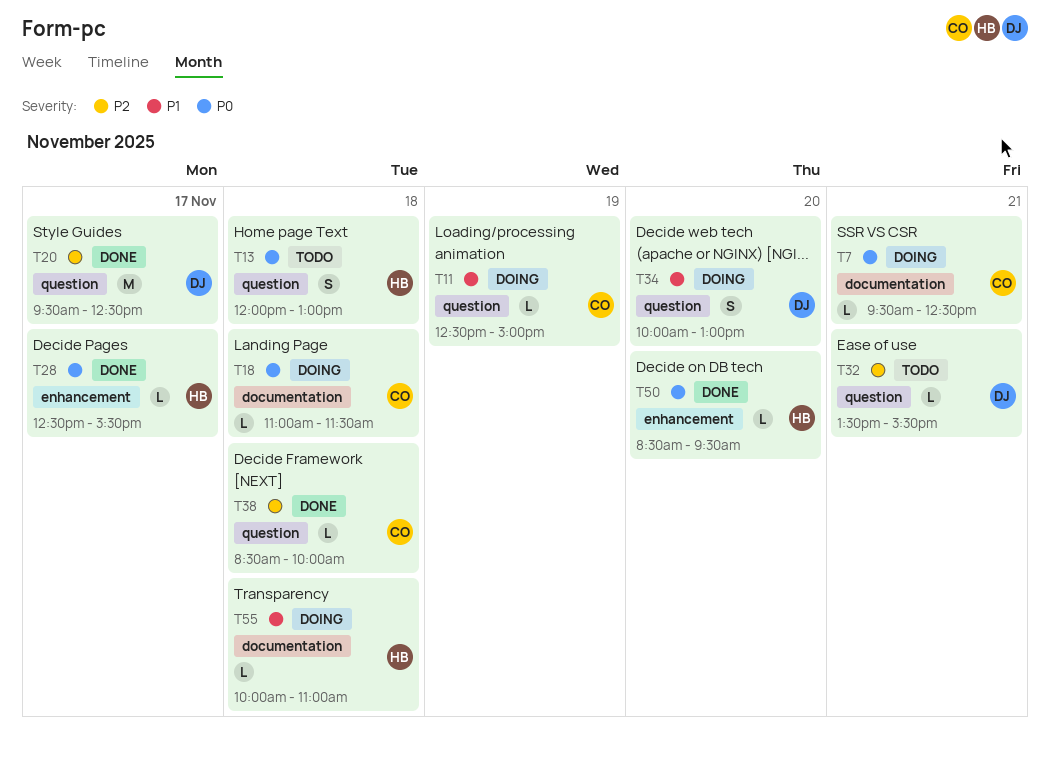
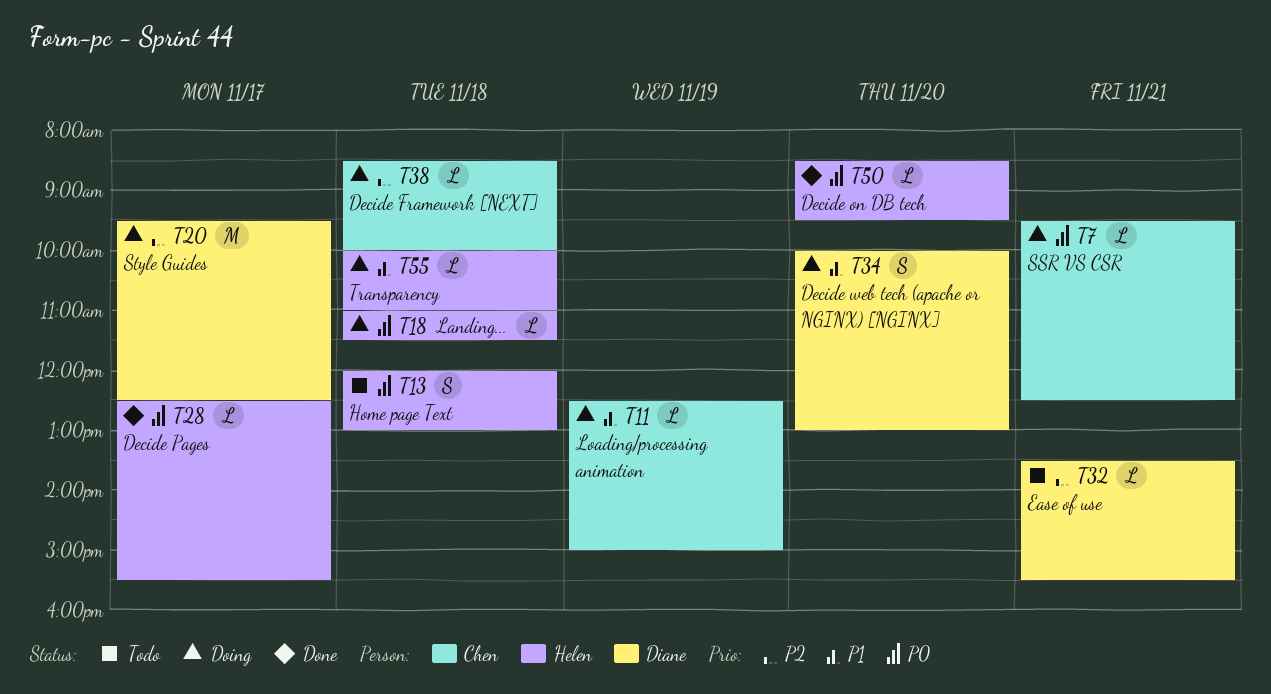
T18, owner: Chen -> Helen
T20, status: Done -> Doing
T38, status: Done -> Doing

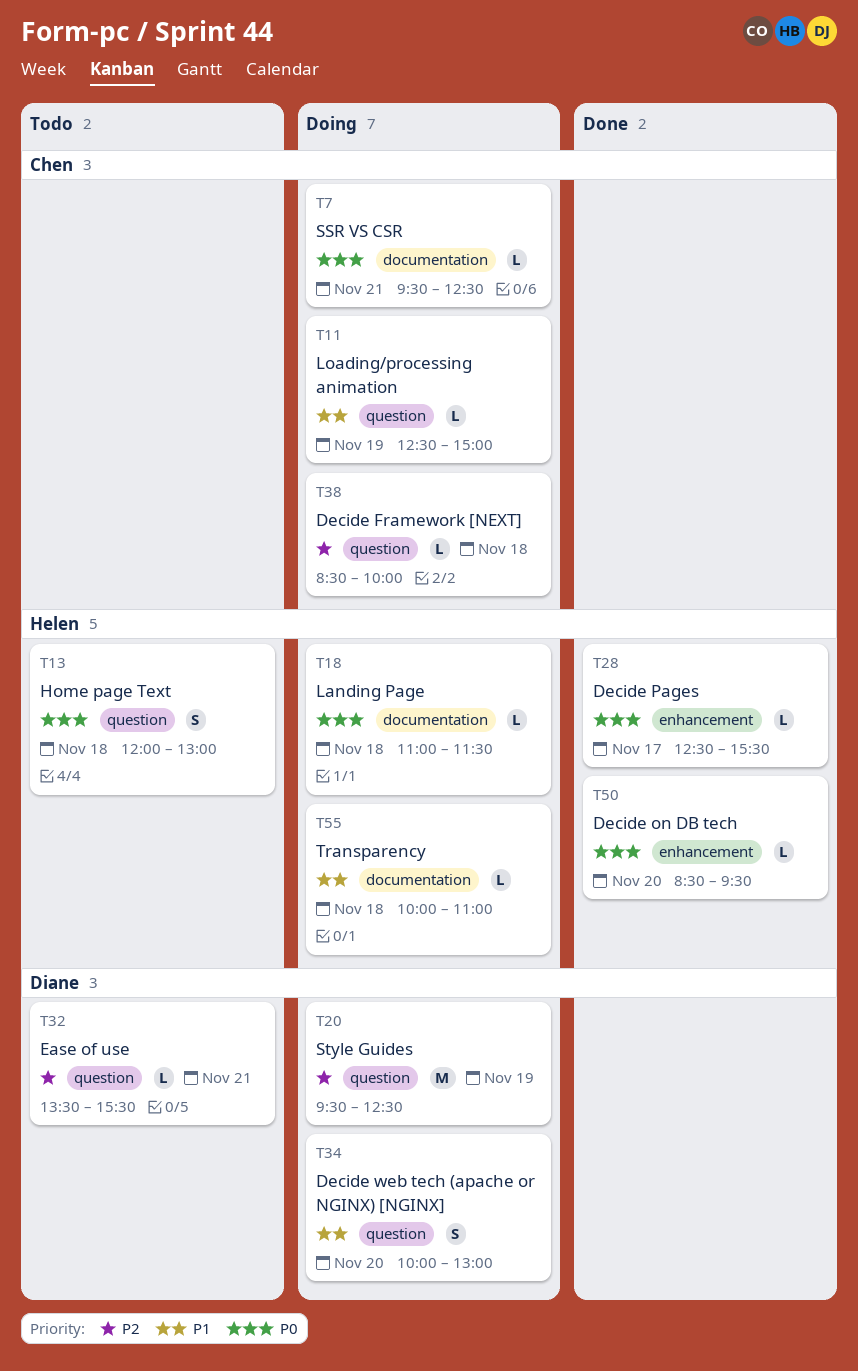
T20, day: Nov 17 -> Nov 19

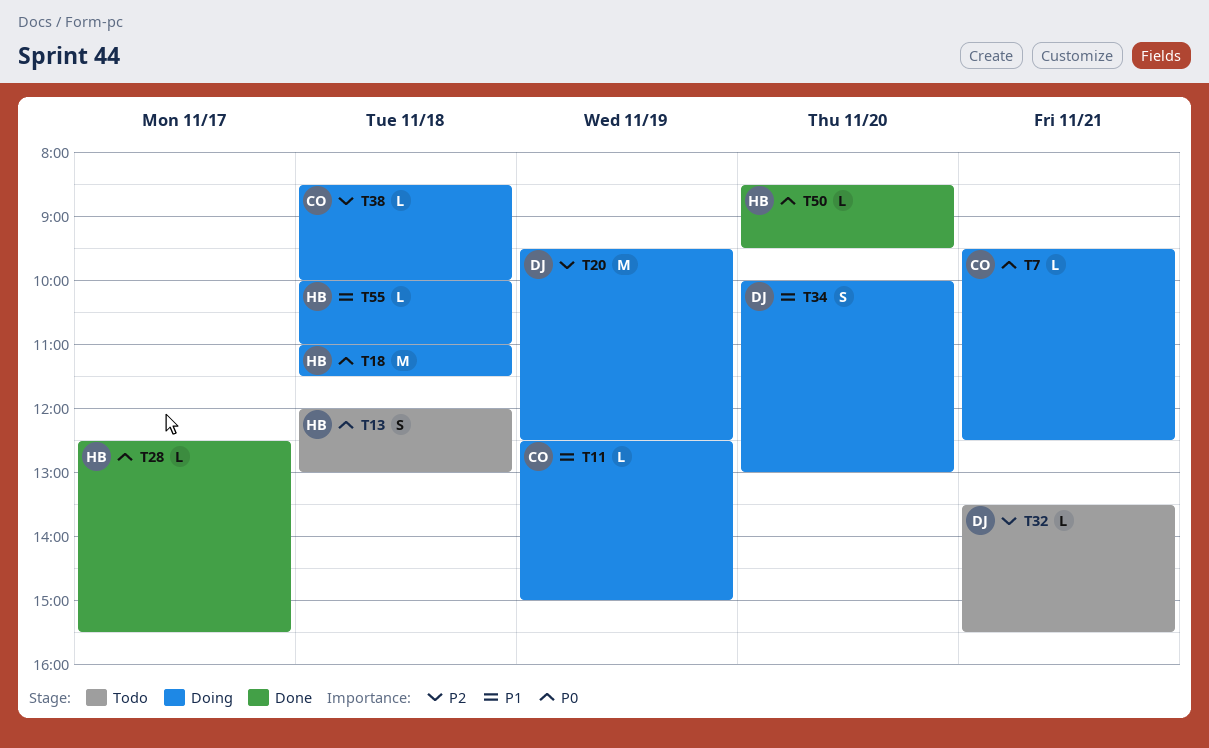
T18, estimate: L -> M

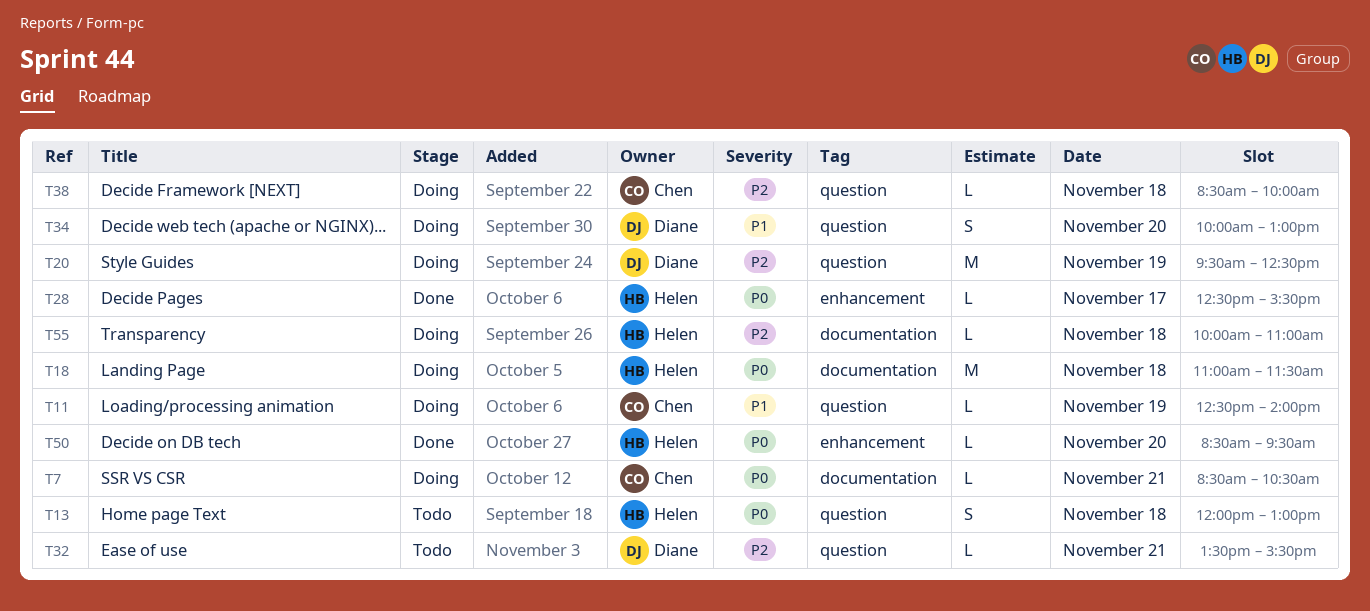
T7, begins: 09:30 -> 08:30
T7, ends: 12:30 -> 10:30
T11, ends: 15:00 -> 14:00
T55, priority: P1 -> P2

